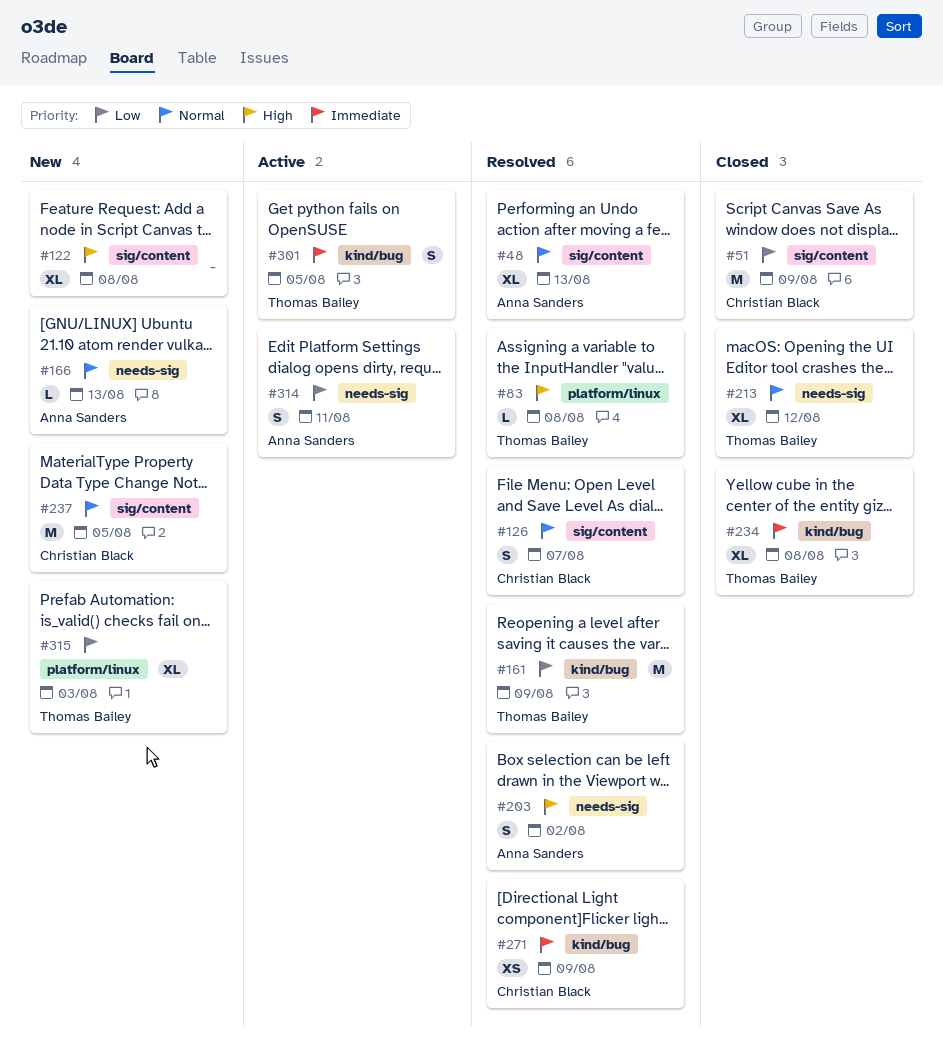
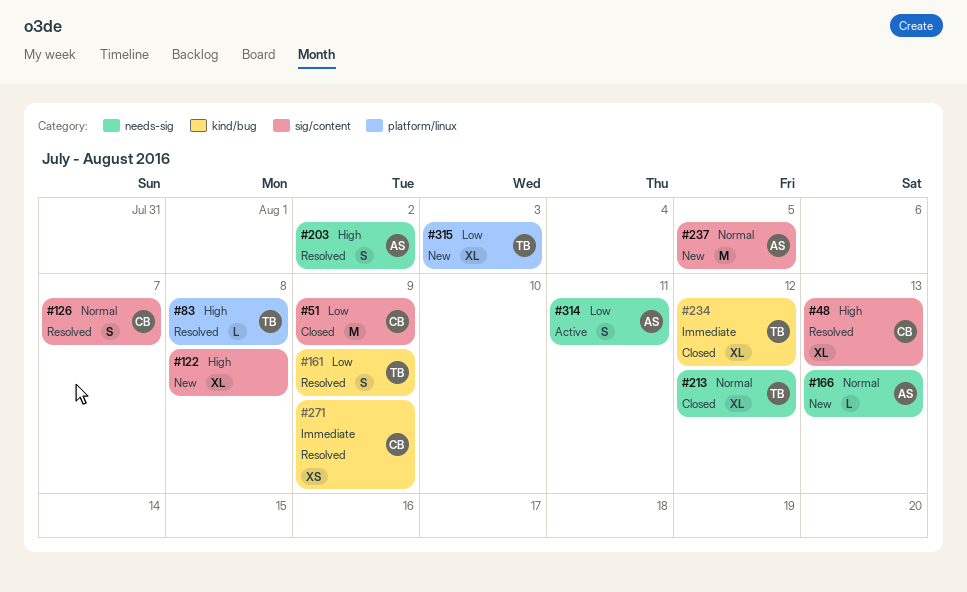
#48, owner: Anna Sanders -> Christian Black
#48, priority: Normal -> High
#161, estimate: M -> S
#234, due: Aug 8 -> Aug 12
#237, owner: Christian Black -> Anna Sanders
#301: present -> none

